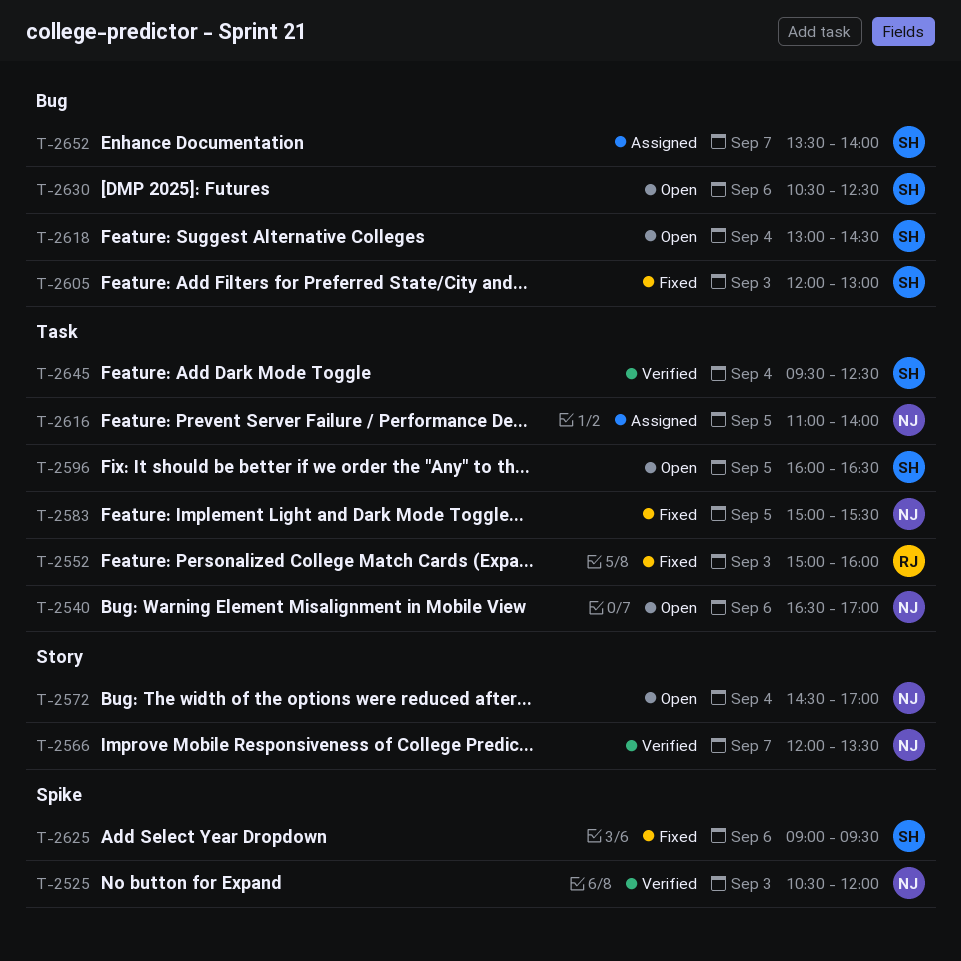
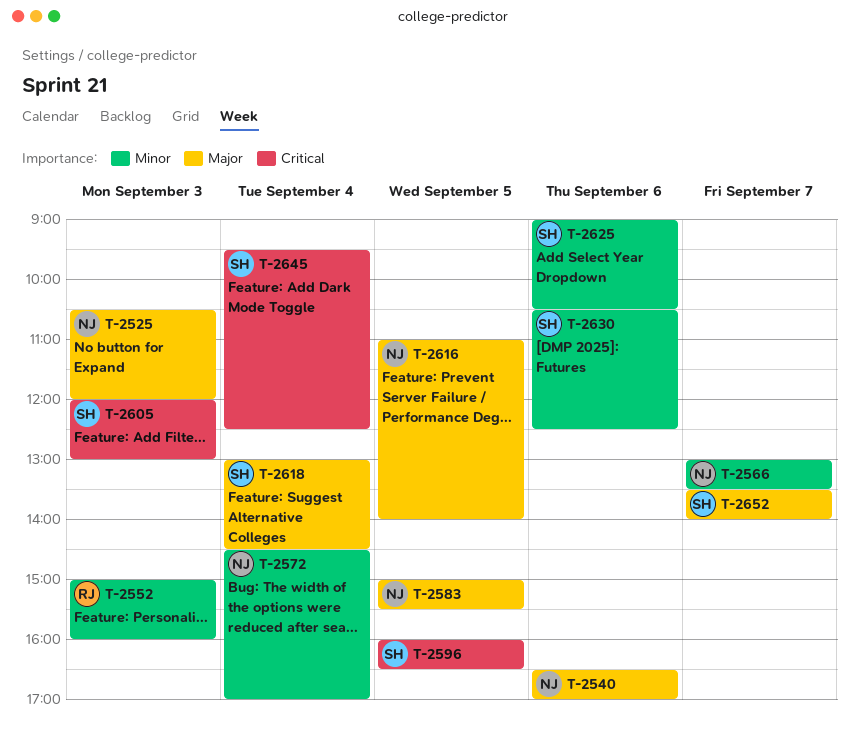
T-2566, begins: 12:00 -> 13:00
T-2625, ends: 09:30 -> 10:30

